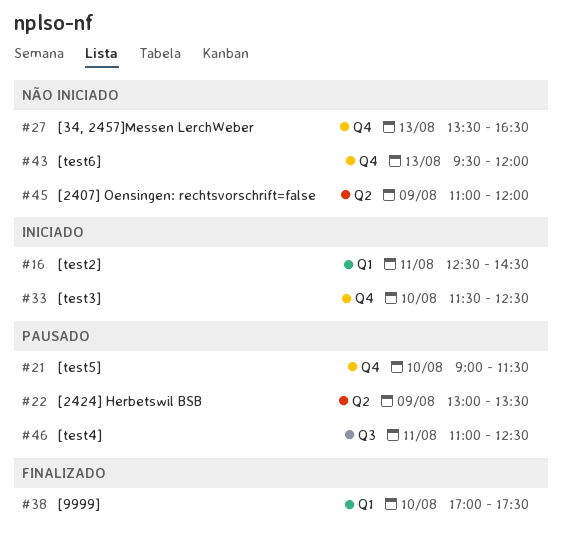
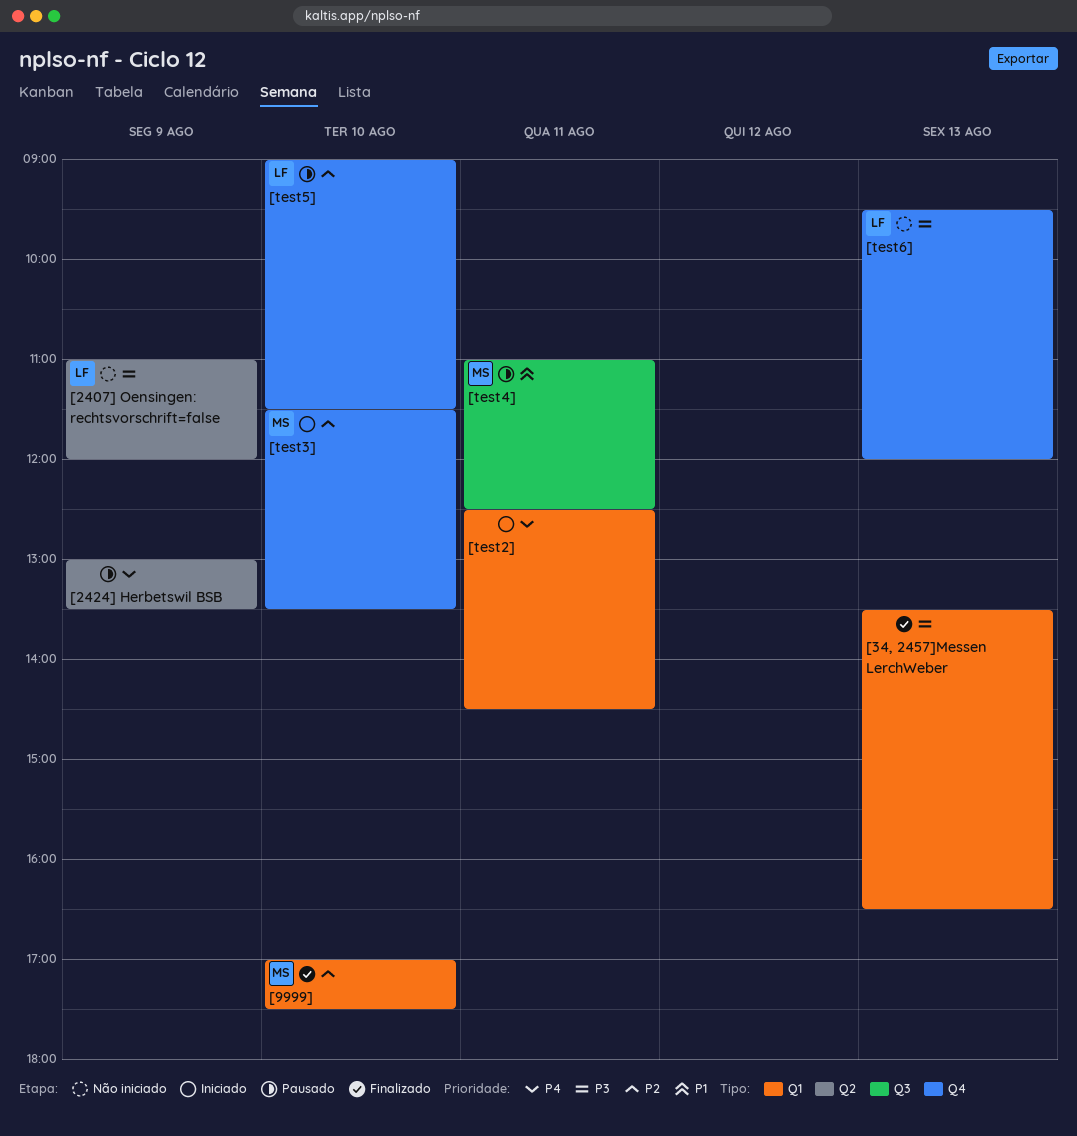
[34, 2457]Messen LerchWeber, status: Não iniciado -> Finalizado
[34, 2457]Messen LerchWeber, label: Q4 -> Q1
[test3], ends: 12:30 -> 13:30

